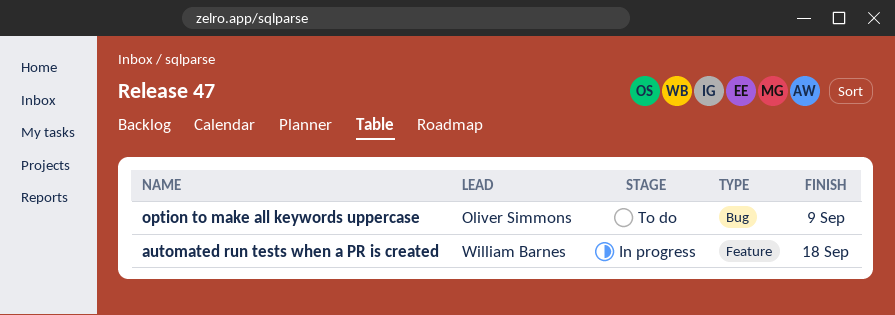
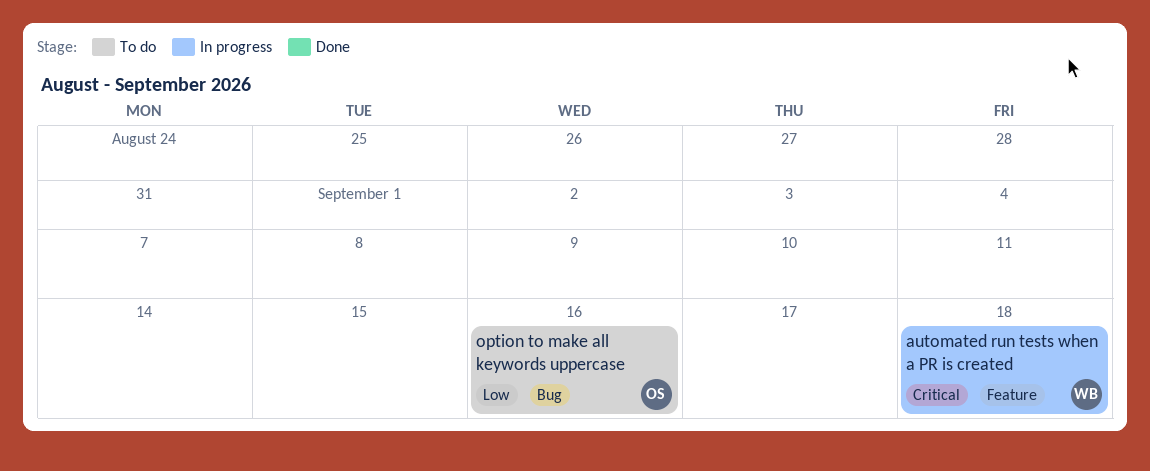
option to make all keywords uppercase, due: Sep 9 -> Sep 16

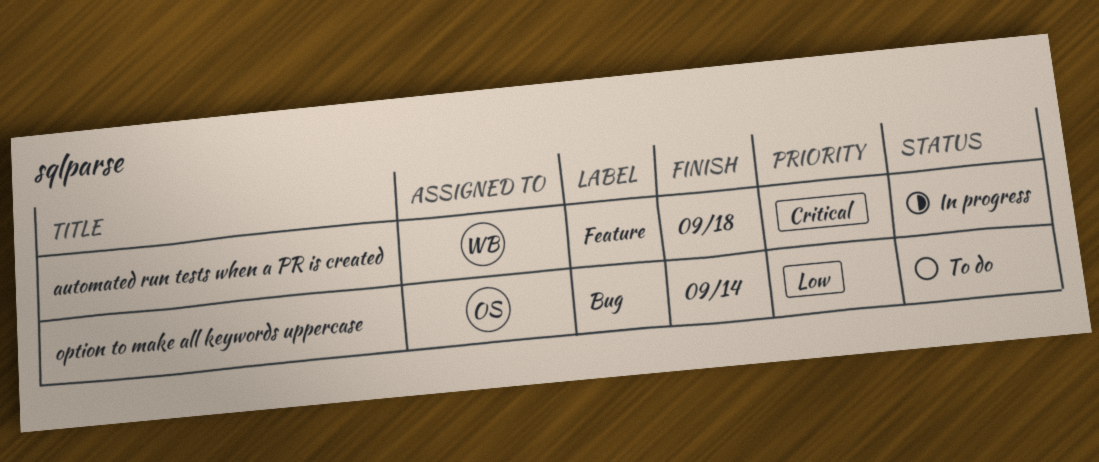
option to make all keywords uppercase, due: Sep 16 -> Sep 14

